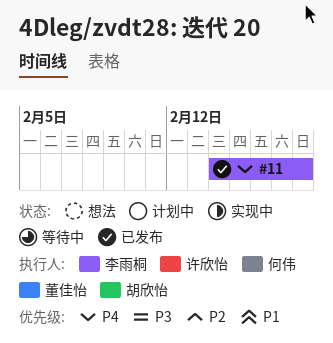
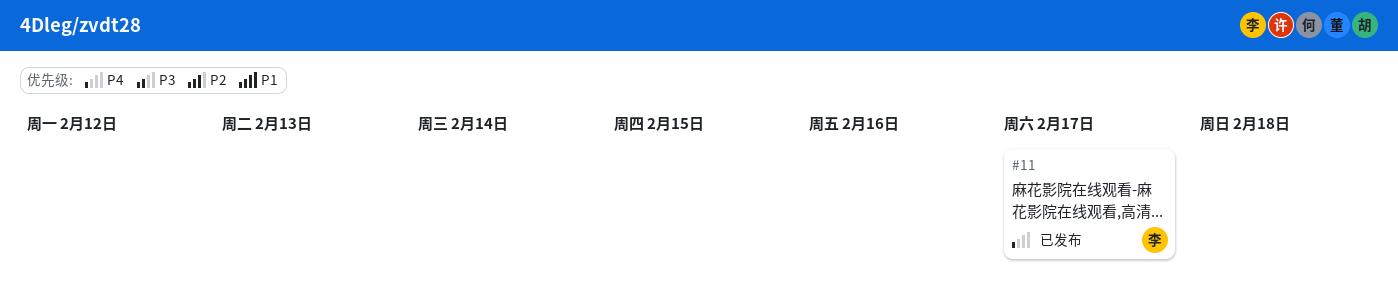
#11, due: Feb 18 -> Feb 17

